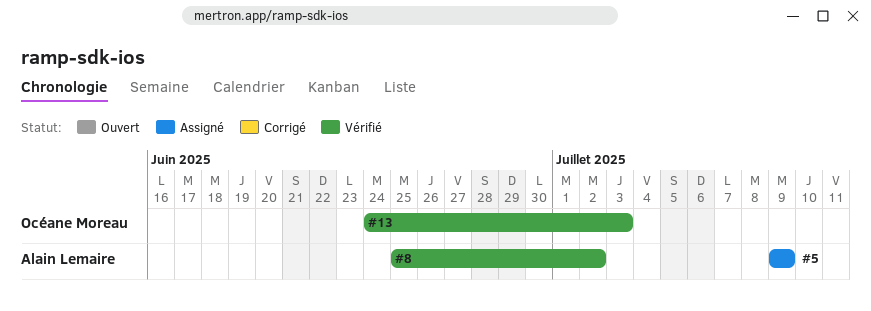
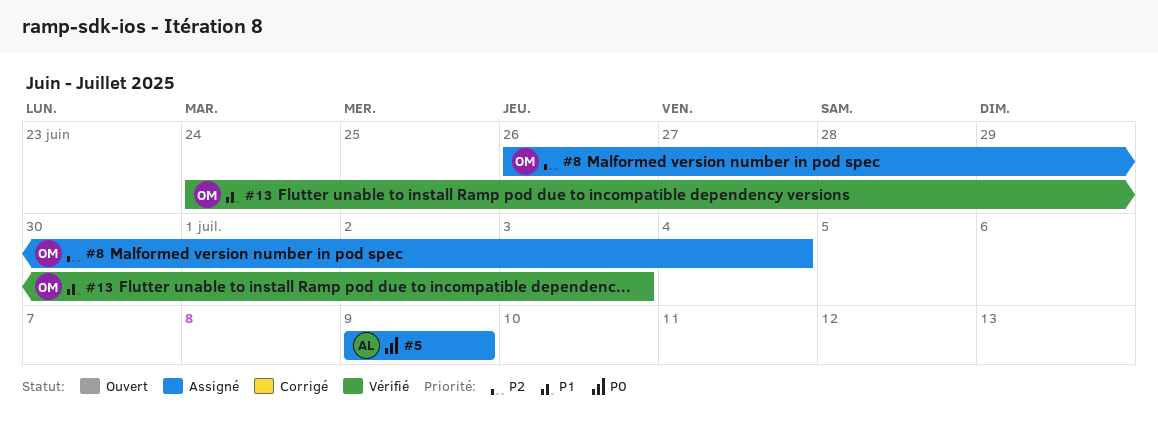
#8, status: Vérifié -> Assigné
#8, owner: Alain Lemaire -> Océane Moreau
#8, start: Jun 25 -> Jun 26
#8, due: Jul 2 -> Jul 4

